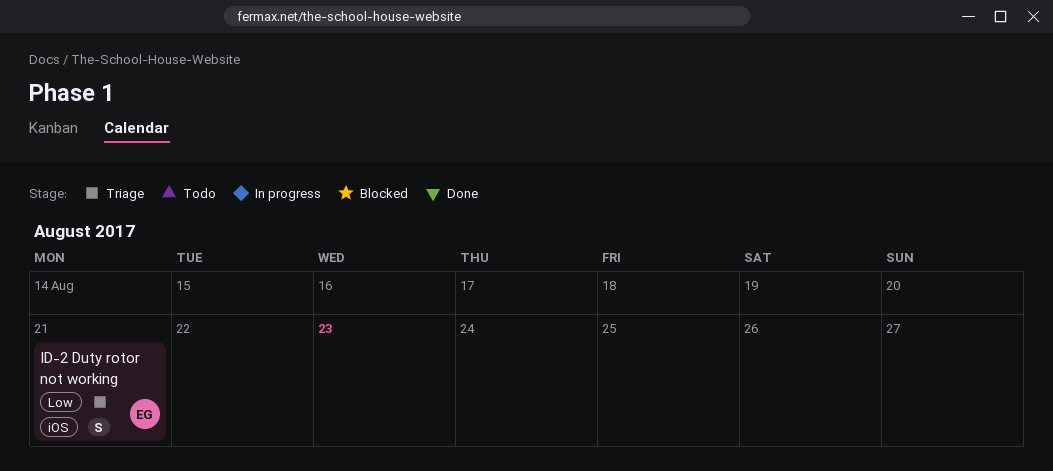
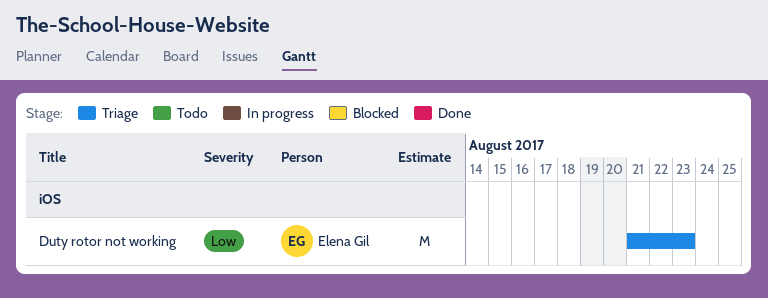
Duty rotor not working, estimate: S -> M
Duty rotor not working, due: Aug 21 -> Aug 23

